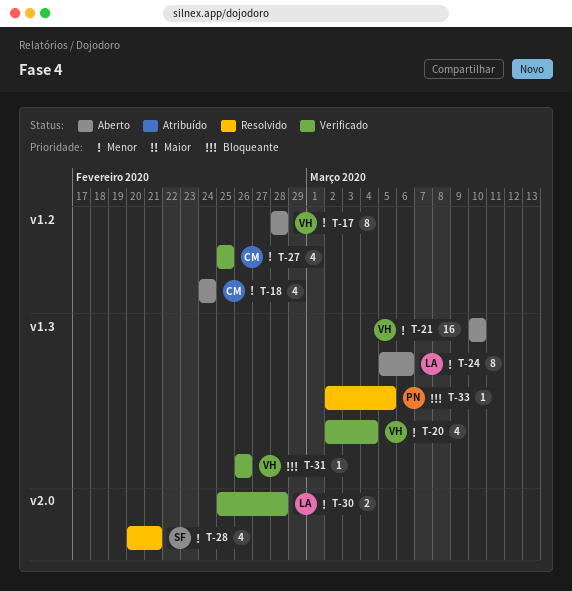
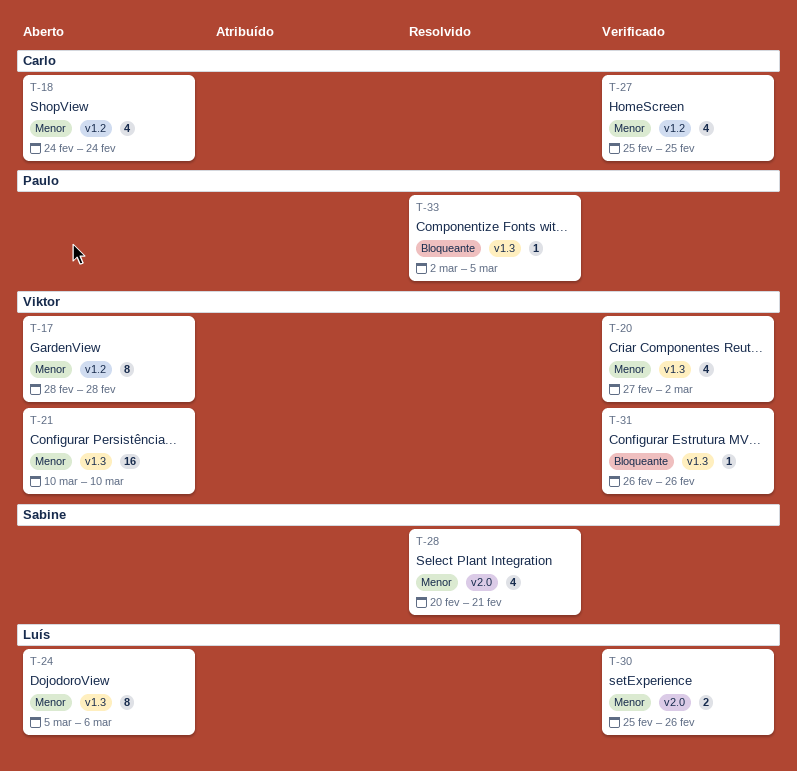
T-20, start: Mar 2 -> Feb 27
T-20, due: Mar 4 -> Mar 2
T-30, due: Feb 28 -> Feb 26

